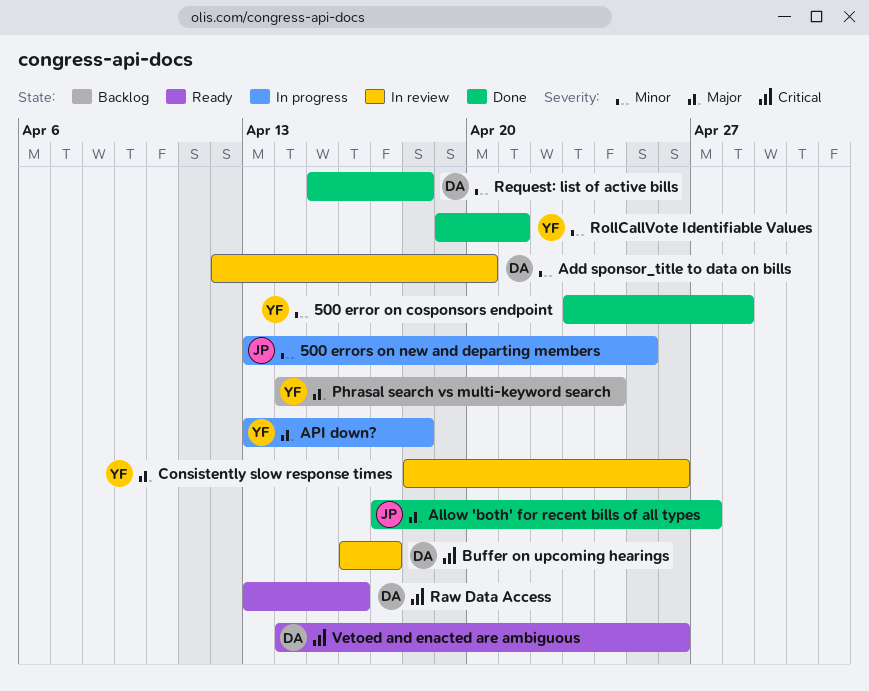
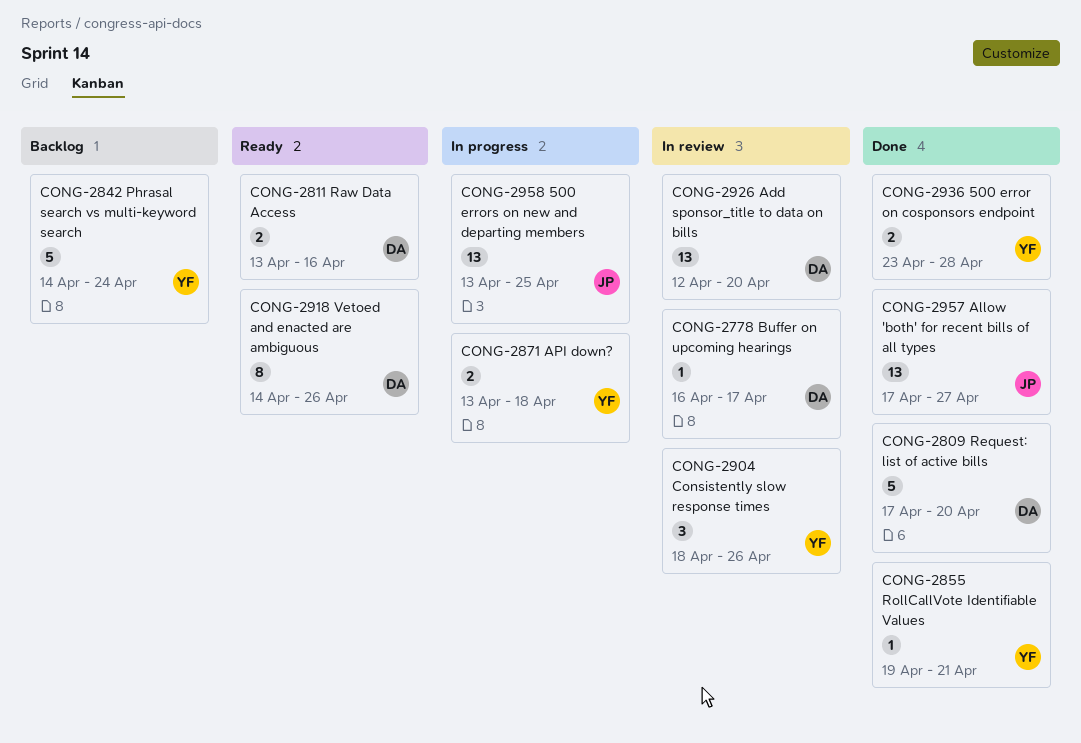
Request: list of active bills, start: Apr 15 -> Apr 17
Request: list of active bills, due: Apr 18 -> Apr 20

